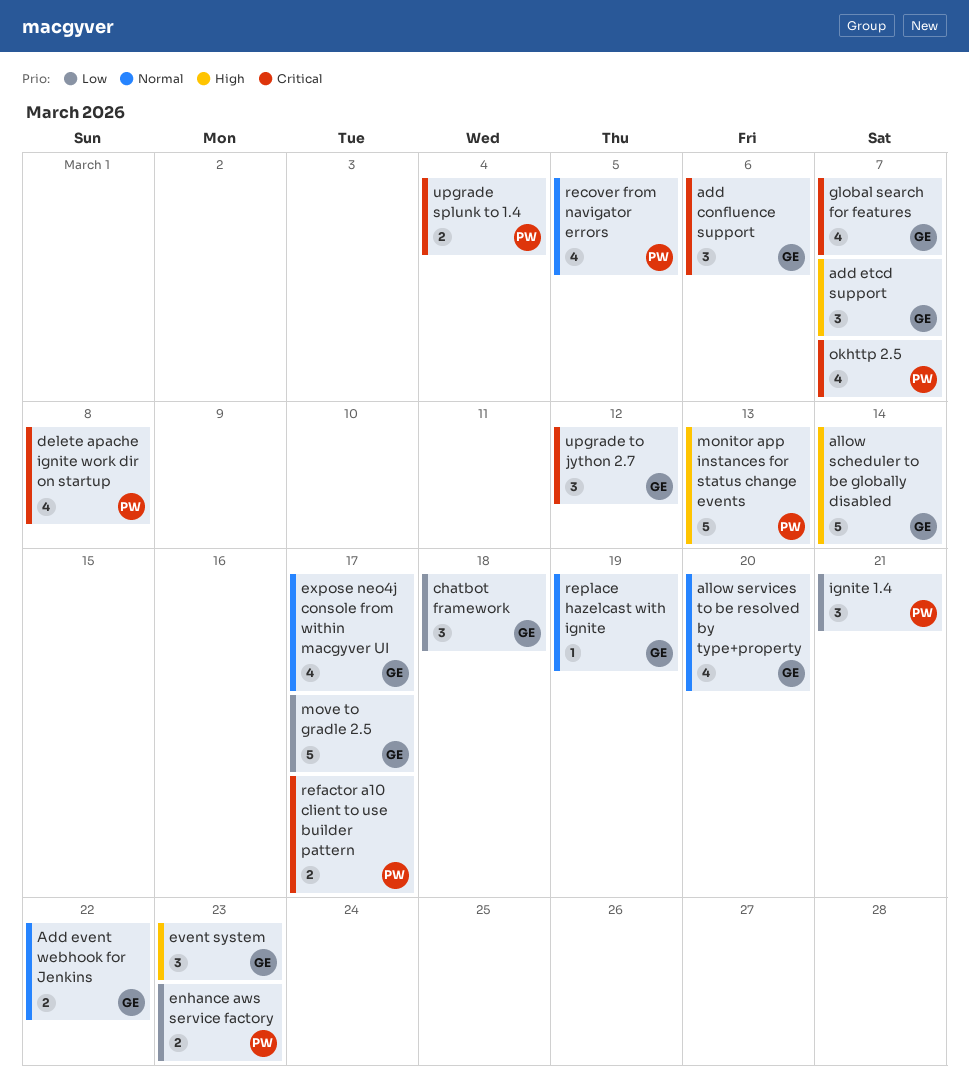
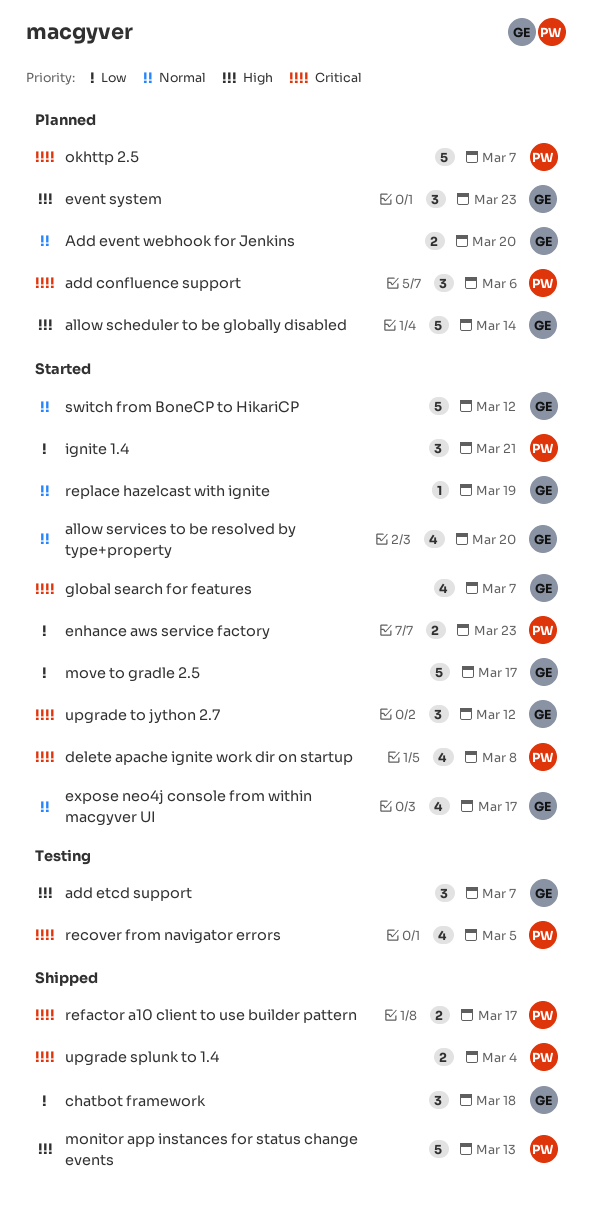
add confluence support, owner: GE -> PW
Add event webhook for Jenkins, due: Mar 22 -> Mar 20
okhttp 2.5, estimate: 4 -> 5
recover from navigator errors, priority: Normal -> Critical
switch from BoneCP to HikariCP: none -> present

